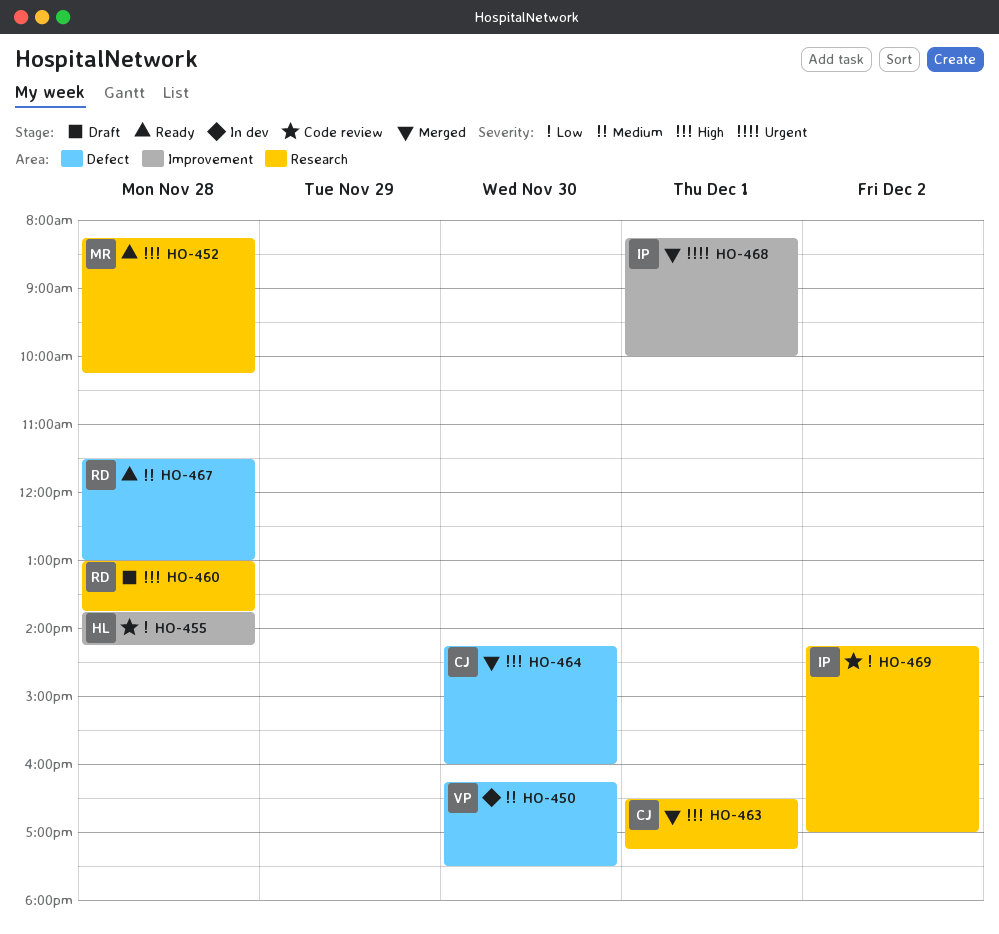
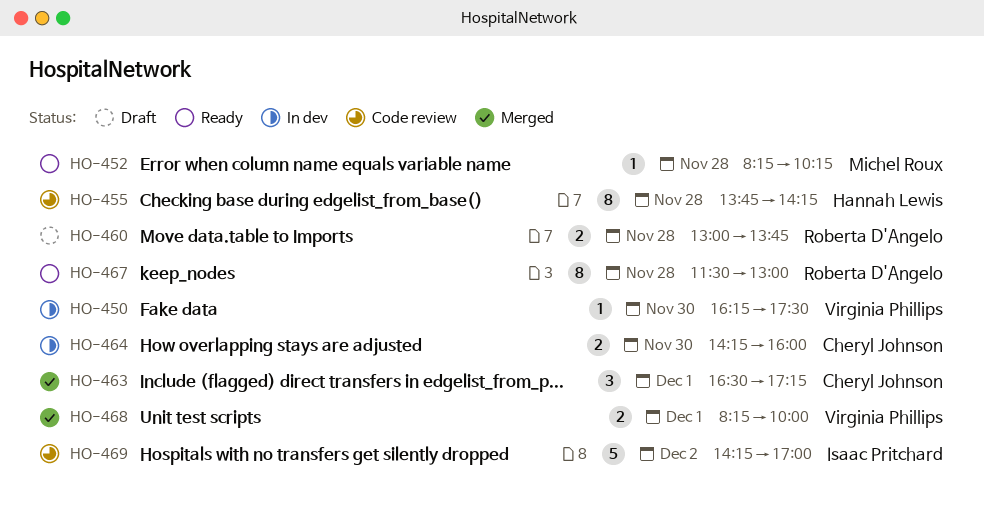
HO-464, status: Merged -> In dev
HO-468, owner: Isaac Pritchard -> Virginia Phillips

